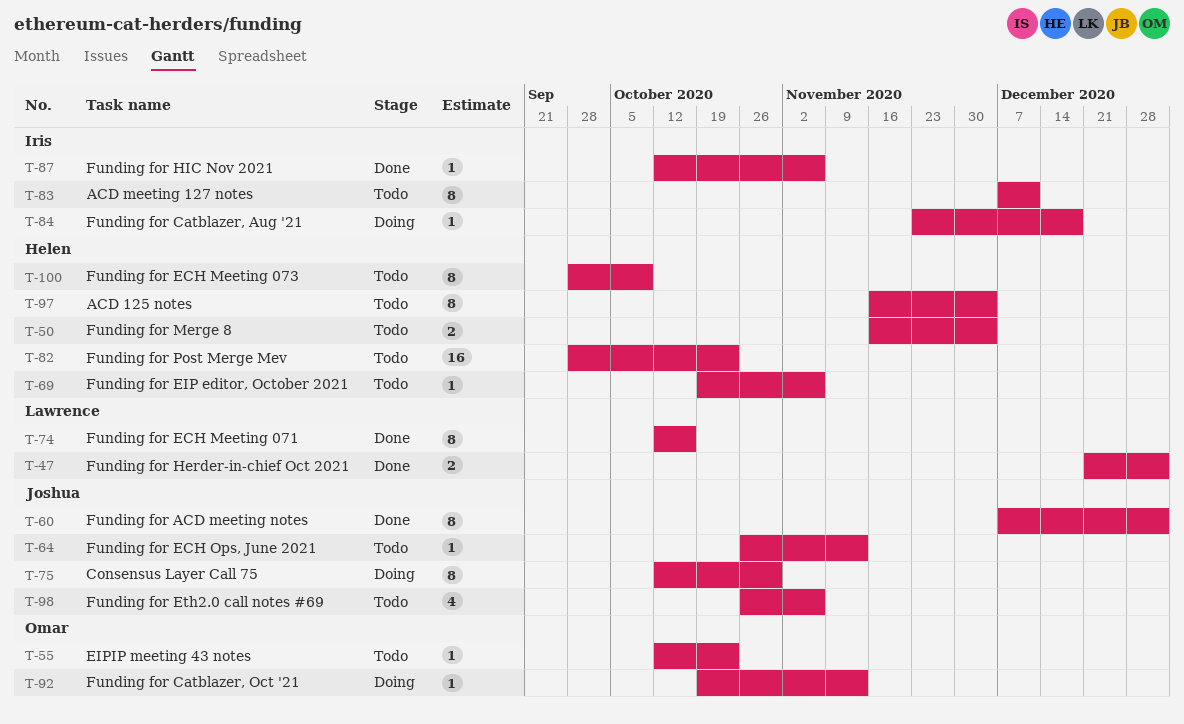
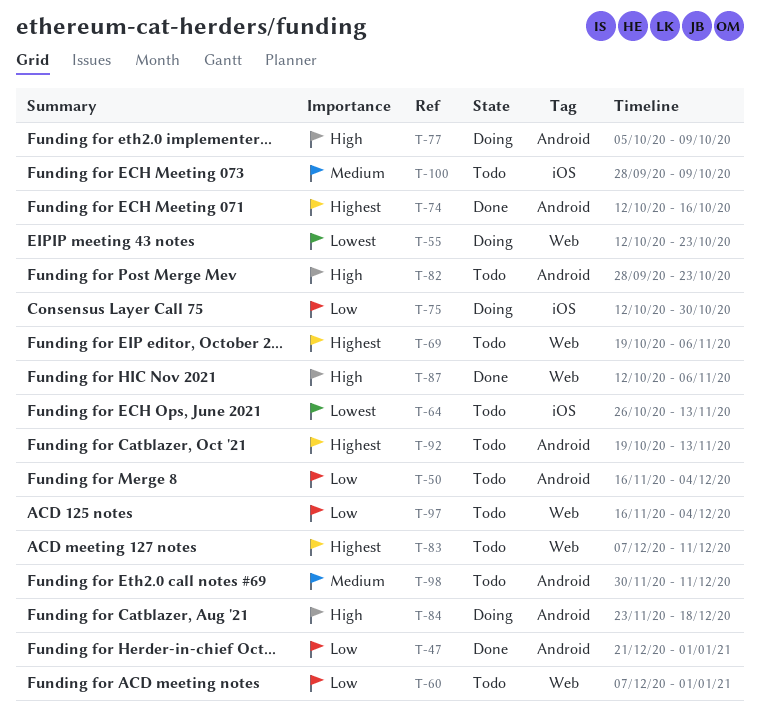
T-55, status: Todo -> Doing
T-60, status: Done -> Todo
T-77: none -> present
T-92, status: Doing -> Todo
T-98, start: Oct 26 -> Nov 30
T-98, due: Nov 6 -> Dec 11

